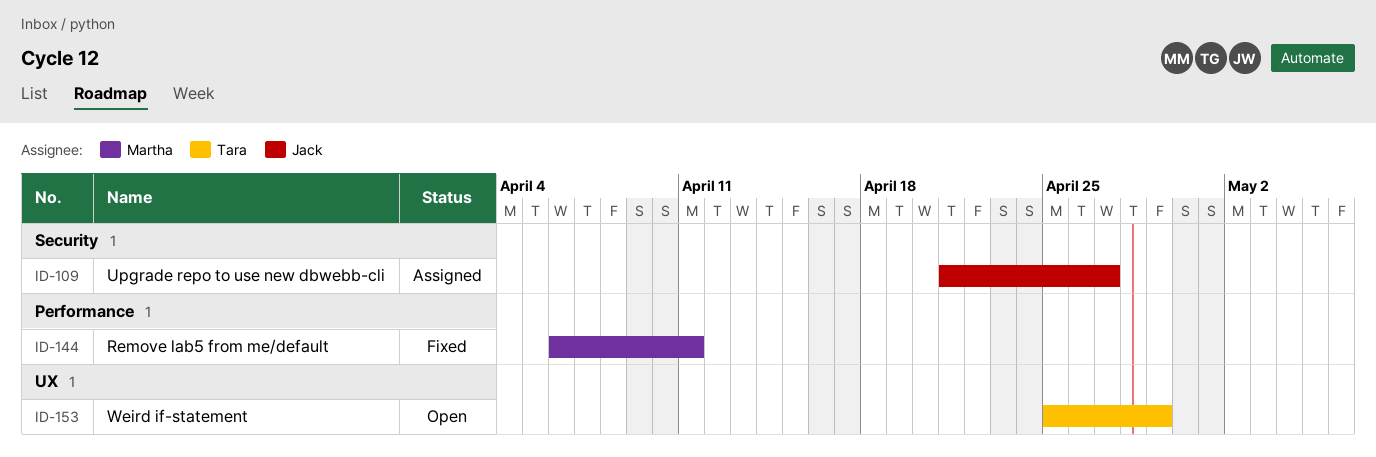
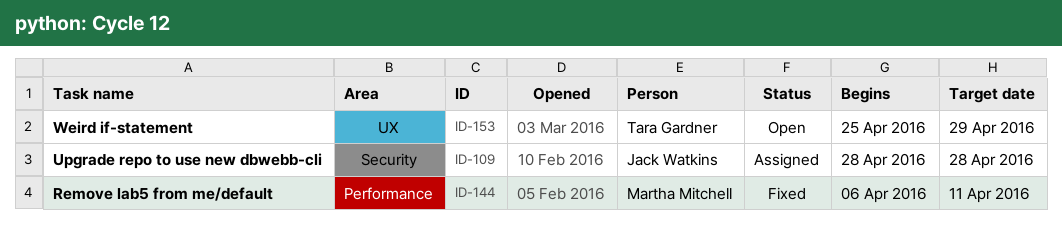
ID-109, start: Apr 21 -> Apr 28
ID-109, due: Apr 27 -> Apr 28

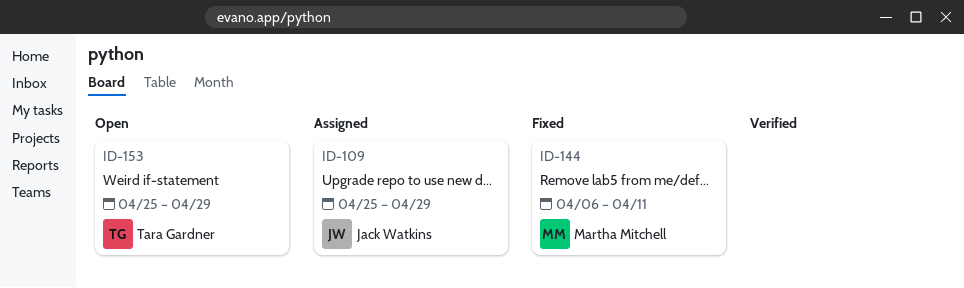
ID-109, start: Apr 28 -> Apr 25
ID-109, due: Apr 28 -> Apr 29

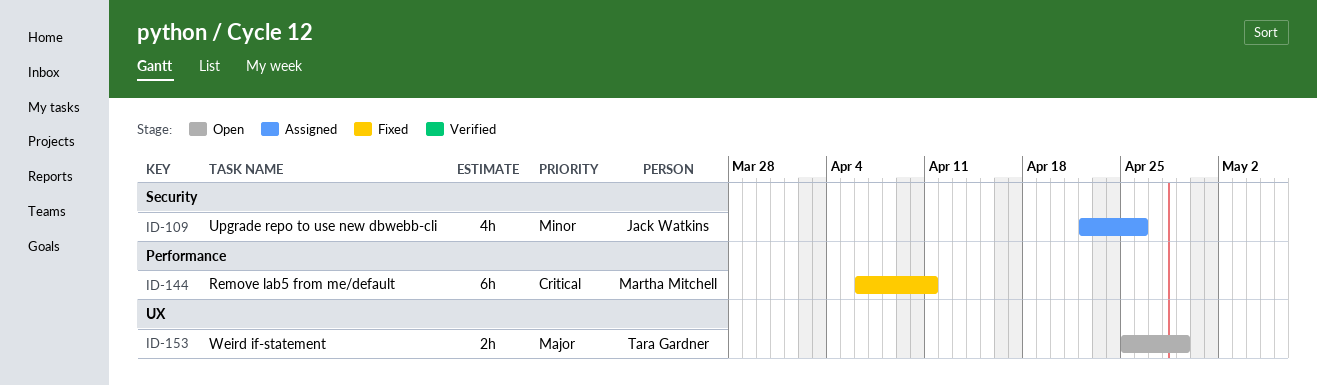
ID-109, start: Apr 25 -> Apr 22
ID-109, due: Apr 29 -> Apr 26

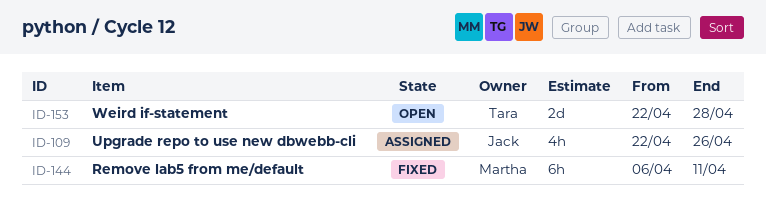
ID-153, estimate: 2h -> 2d
ID-153, start: Apr 25 -> Apr 22
ID-153, due: Apr 29 -> Apr 28

